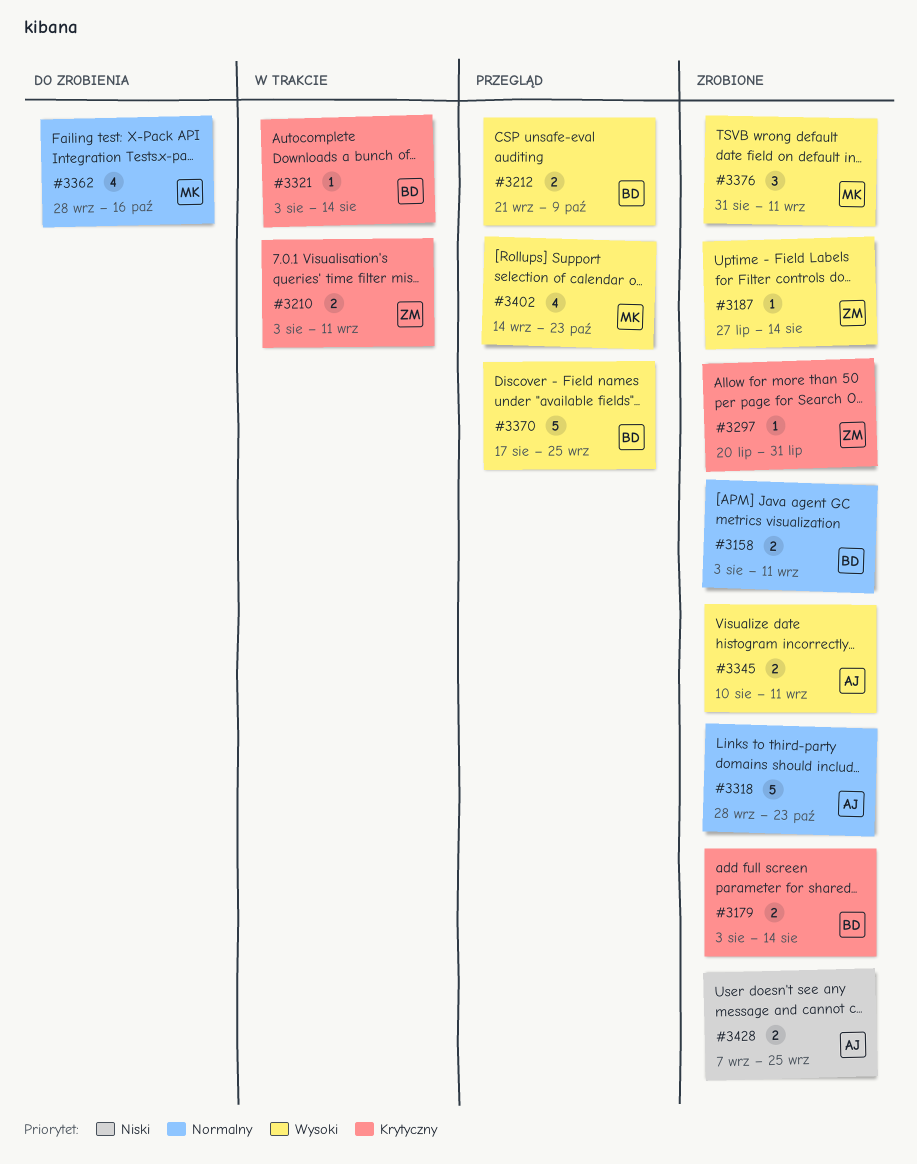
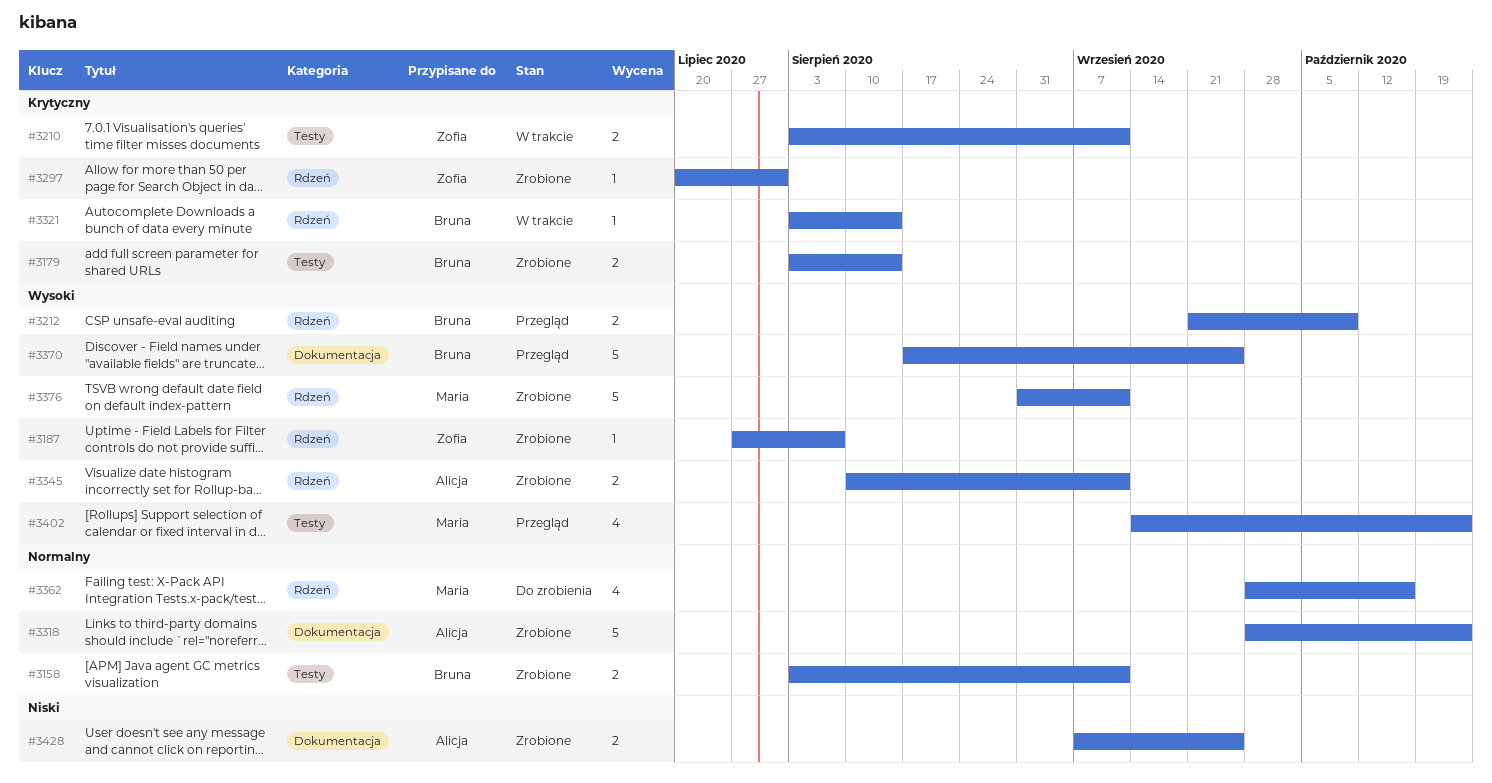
#3187, due: Aug 14 -> Aug 7
#3376, estimate: 3 -> 5

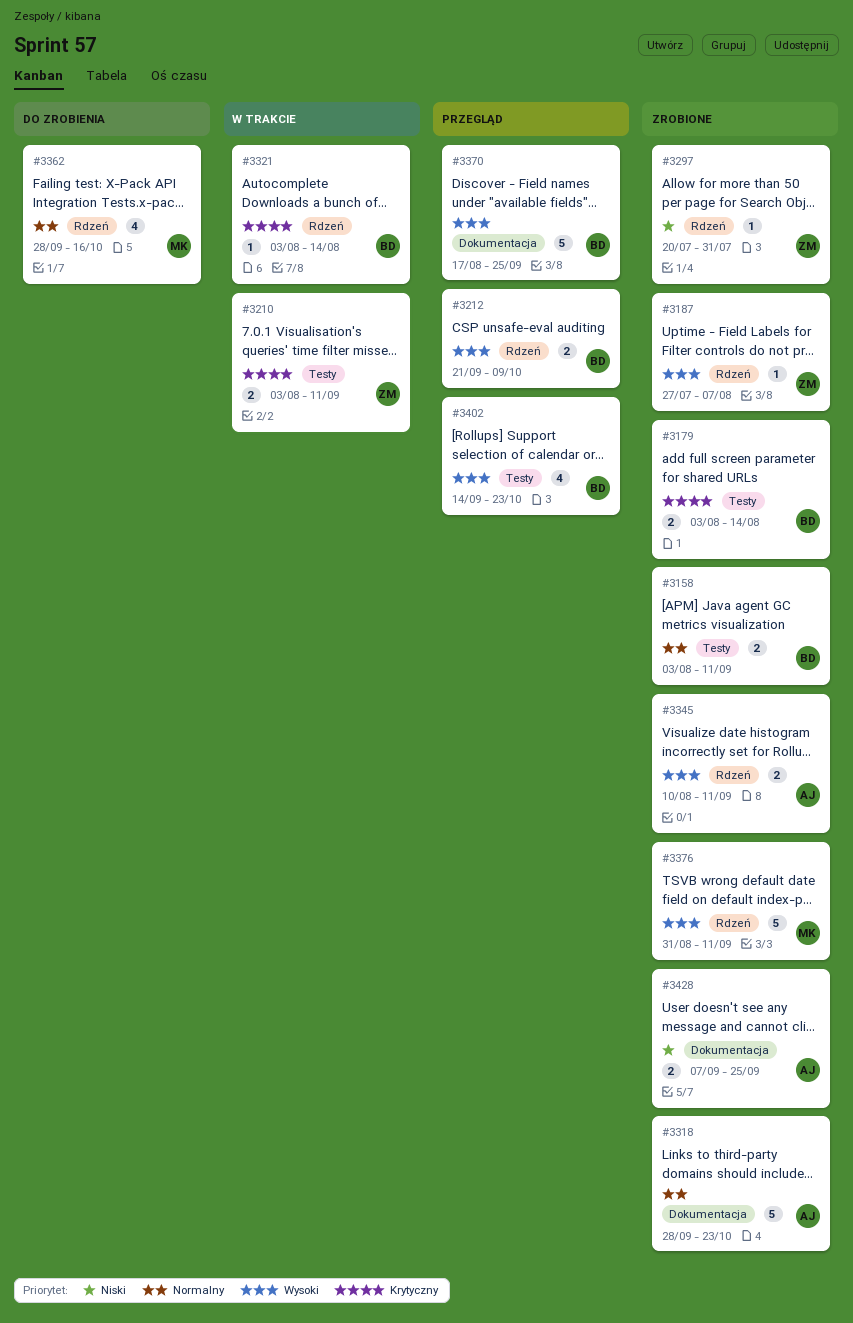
#3297, priority: Krytyczny -> Niski
#3402, owner: Maria -> Bruna

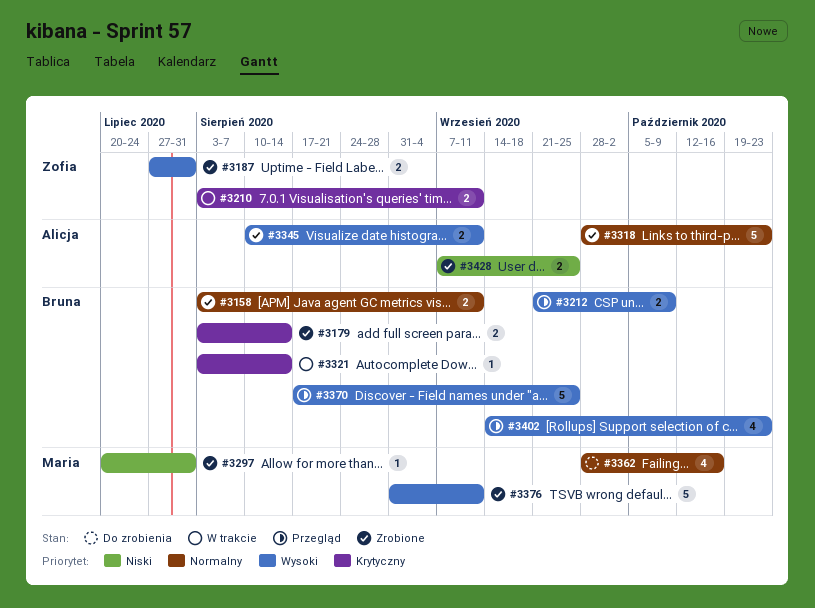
#3187, estimate: 1 -> 2
#3187, due: Aug 7 -> Jul 31
#3297, owner: Zofia -> Maria

